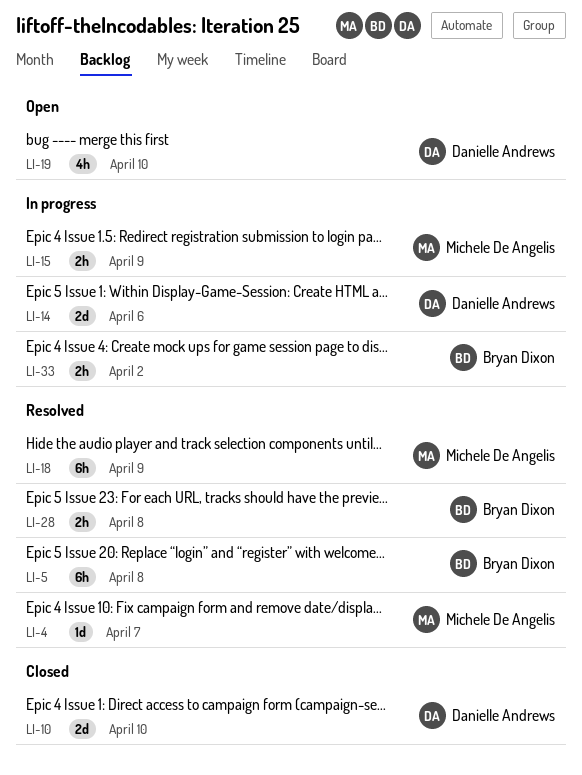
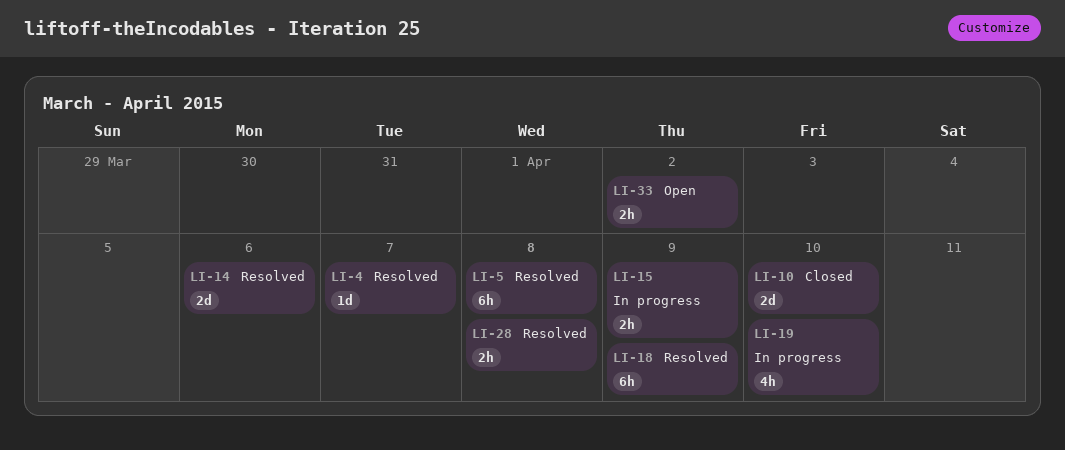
LI-14, status: In progress -> Resolved
LI-19, status: Open -> In progress
LI-33, status: In progress -> Open

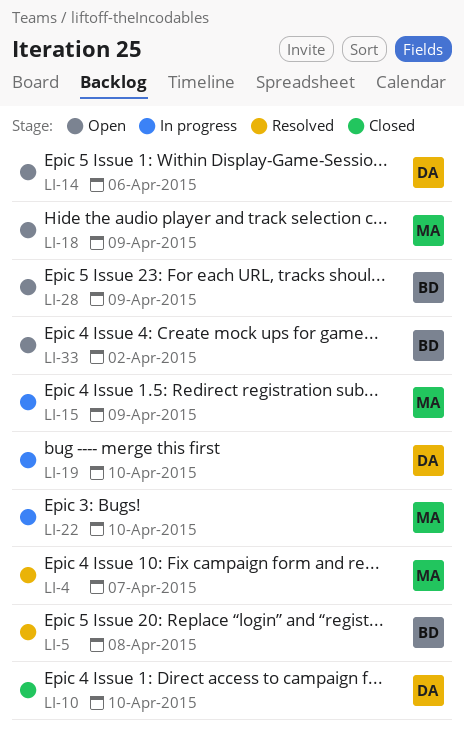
LI-14, status: Resolved -> Open
LI-18, status: Resolved -> Open
LI-22: none -> present
LI-28, status: Resolved -> Open
LI-28, due: Apr 8 -> Apr 9

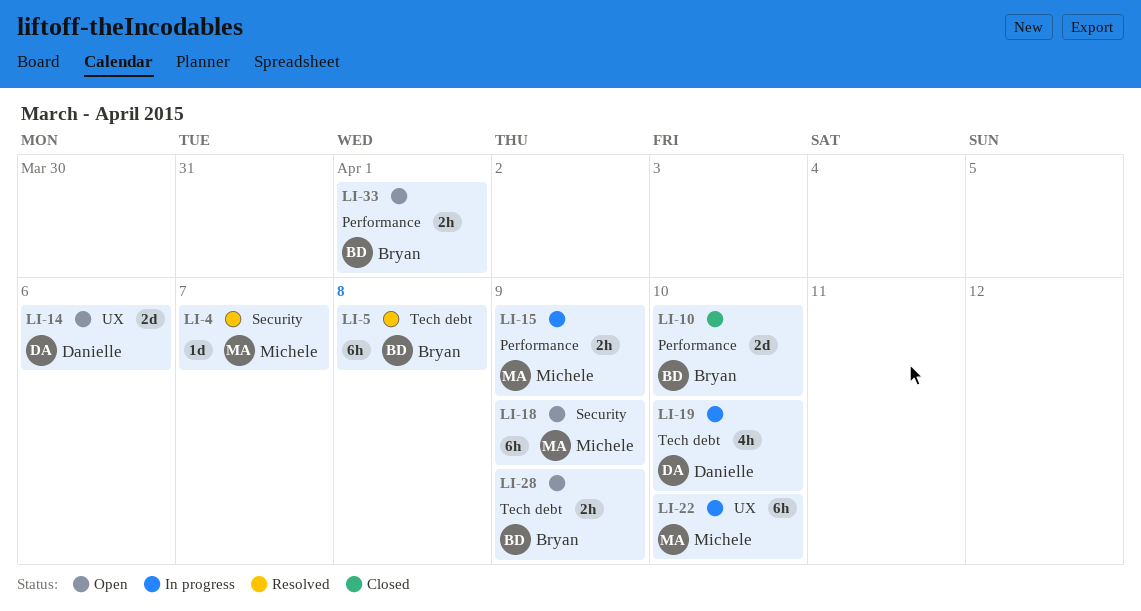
LI-10, owner: Danielle -> Bryan
LI-33, due: Apr 2 -> Apr 1

